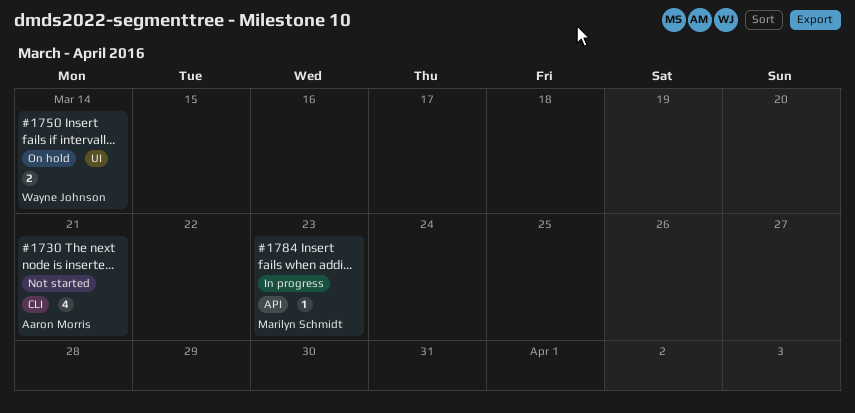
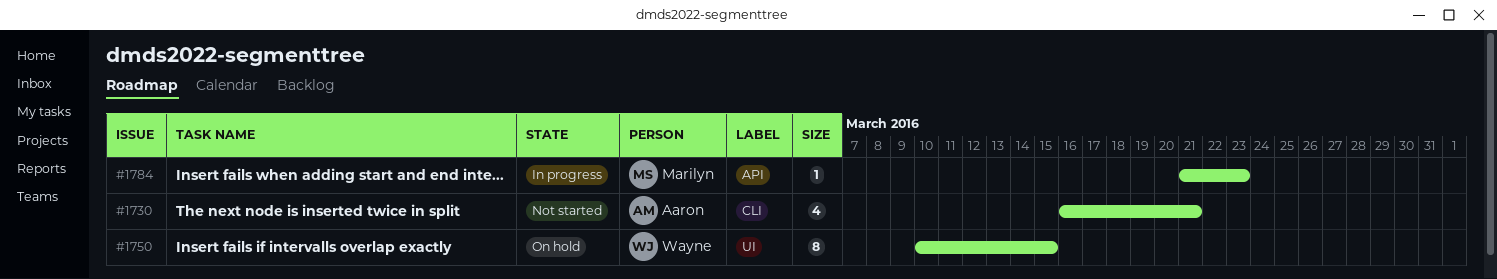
#1750, estimate: 2 -> 8
#1750, due: Mar 14 -> Mar 15

